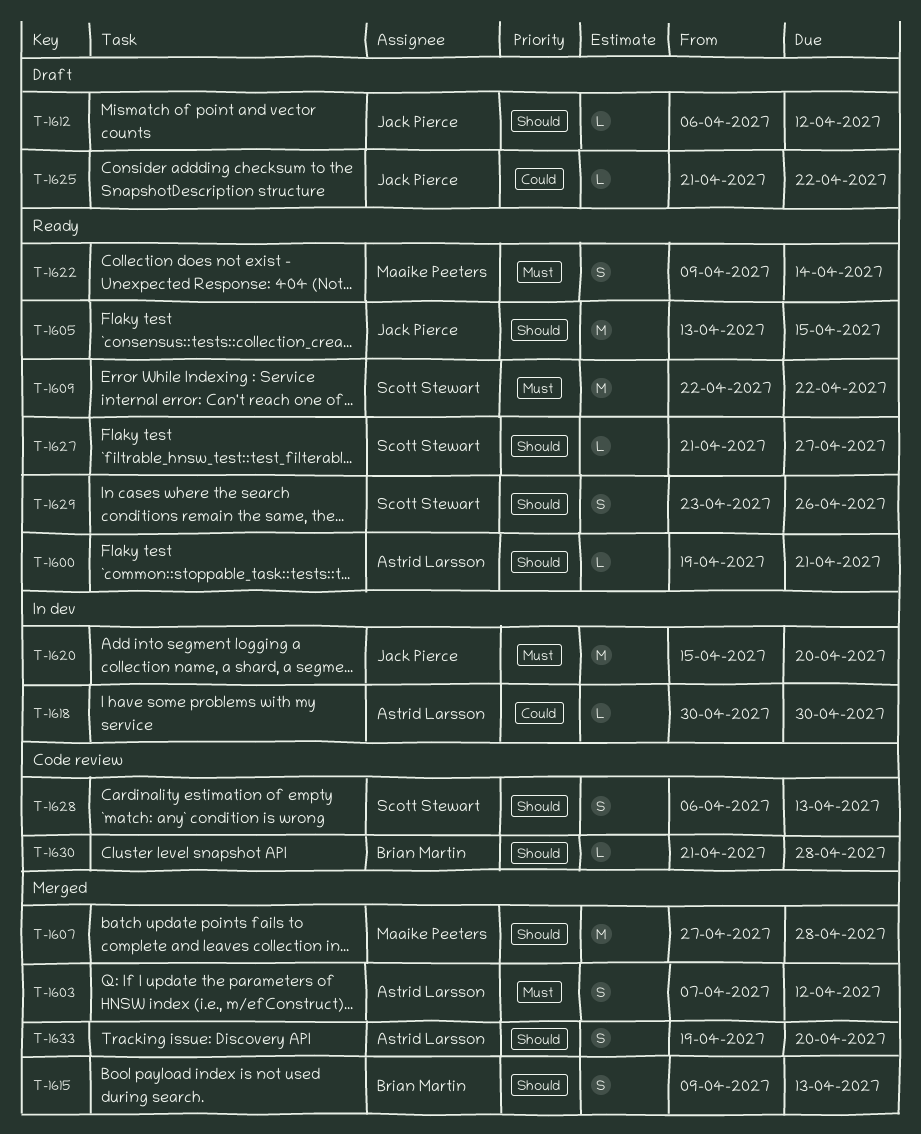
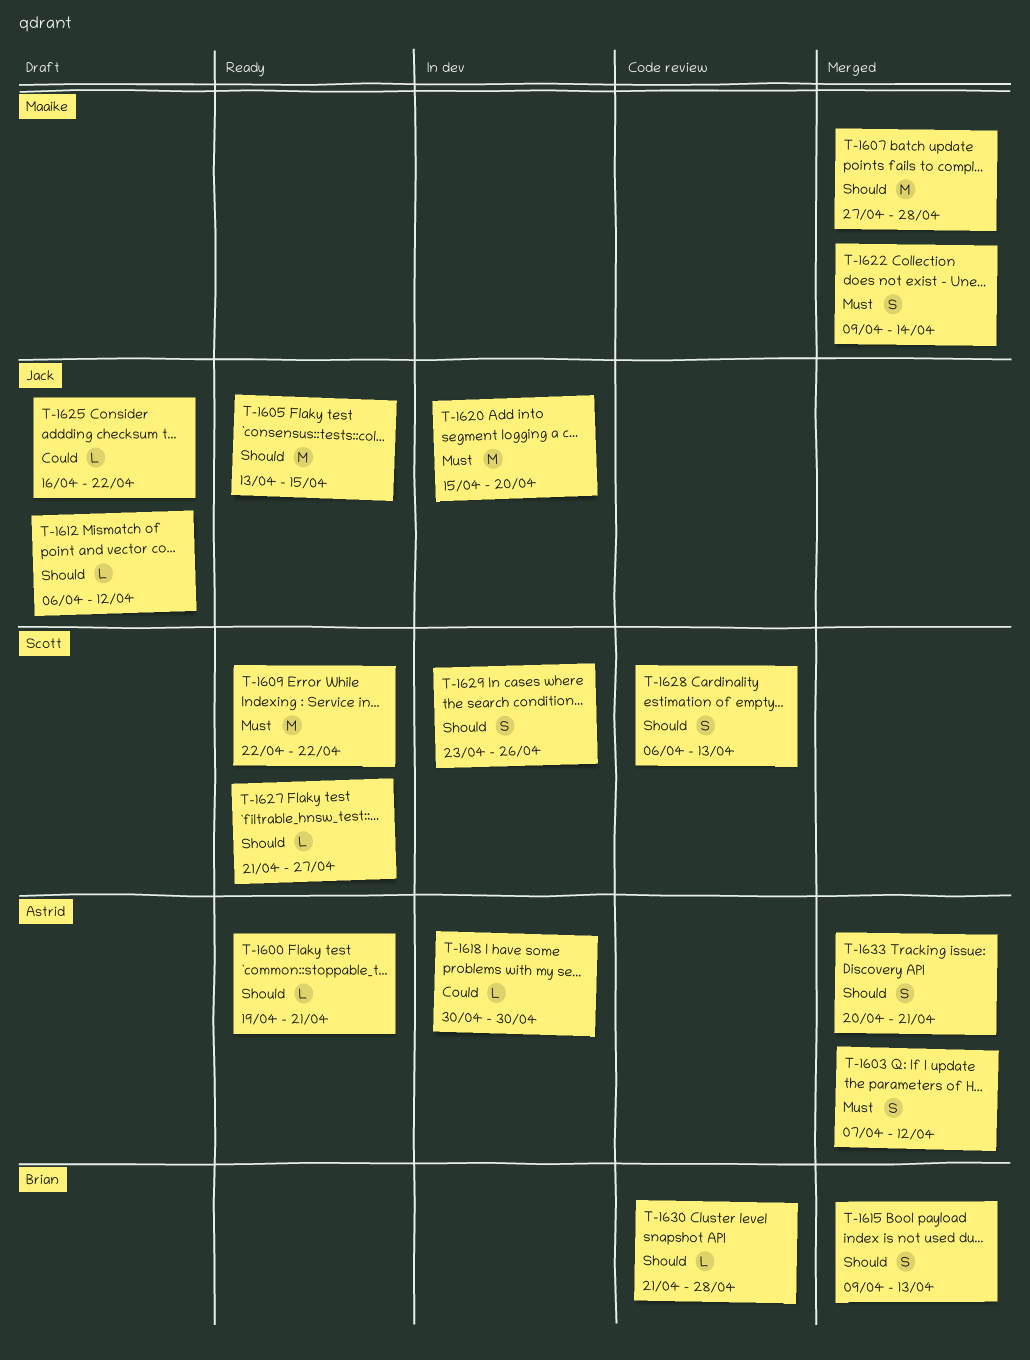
T-1622, status: Ready -> Merged
T-1625, start: Apr 21 -> Apr 16
T-1629, status: Ready -> In dev
T-1633, start: Apr 19 -> Apr 20
T-1633, due: Apr 20 -> Apr 21

